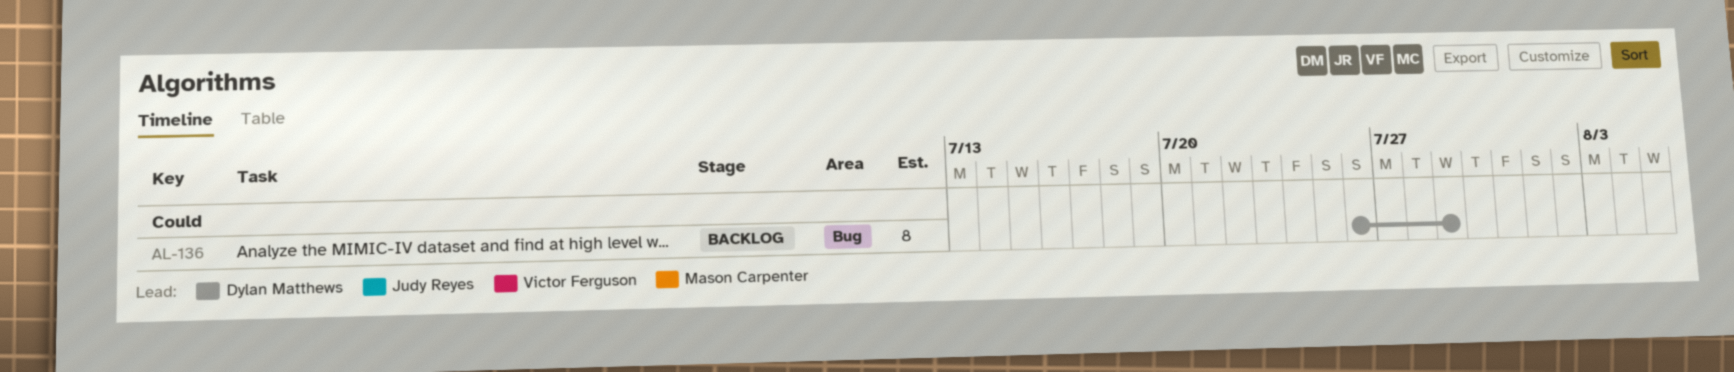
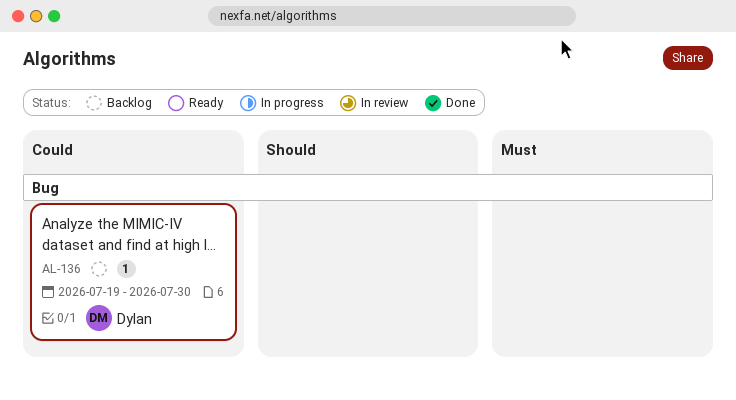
AL-136, estimate: 8 -> 1
AL-136, start: Jul 26 -> Jul 19
AL-136, due: Jul 29 -> Jul 30

